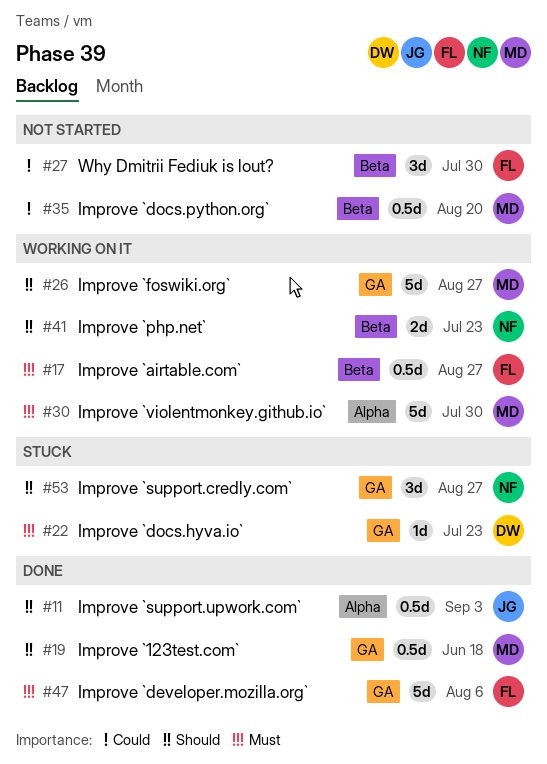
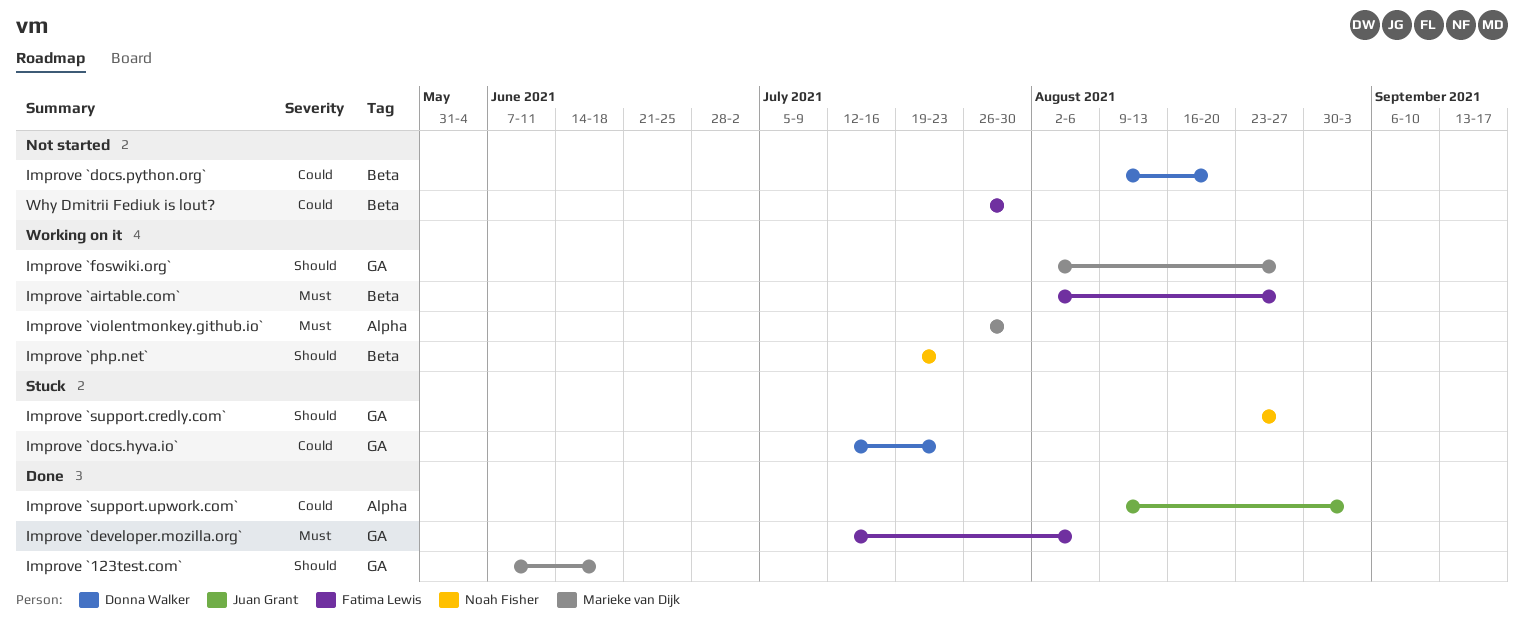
Improve `docs.hyva.io`, priority: Must -> Could
Improve `docs.python.org`, owner: Marieke van Dijk -> Donna Walker
Improve `support.upwork.com`, priority: Should -> Could

